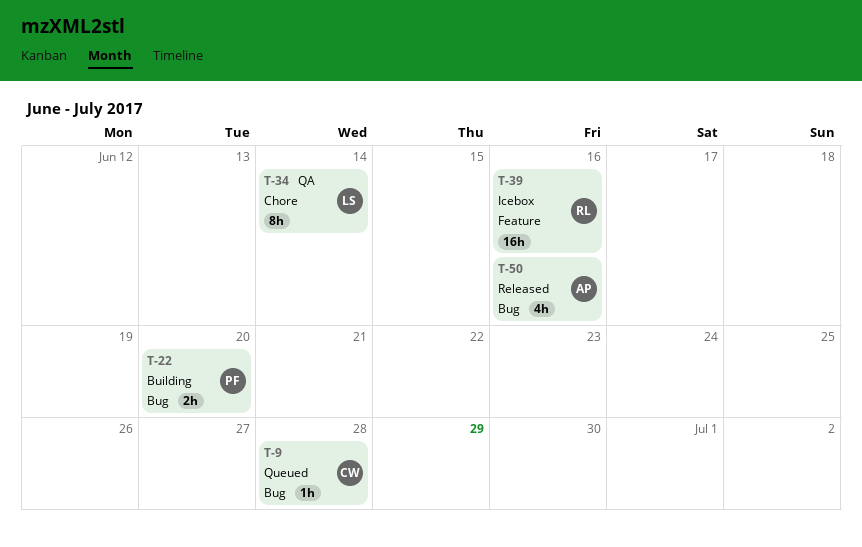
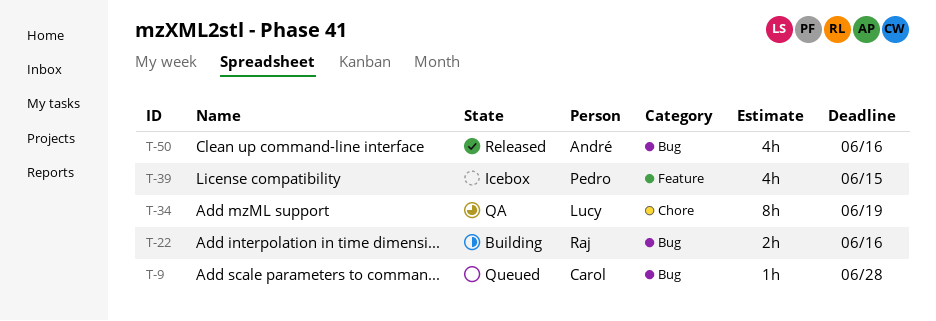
T-22, owner: Pedro -> Raj
T-22, due: Jun 20 -> Jun 16
T-34, due: Jun 14 -> Jun 19
T-39, owner: Raj -> Pedro
T-39, estimate: 16h -> 4h
T-39, due: Jun 16 -> Jun 15

